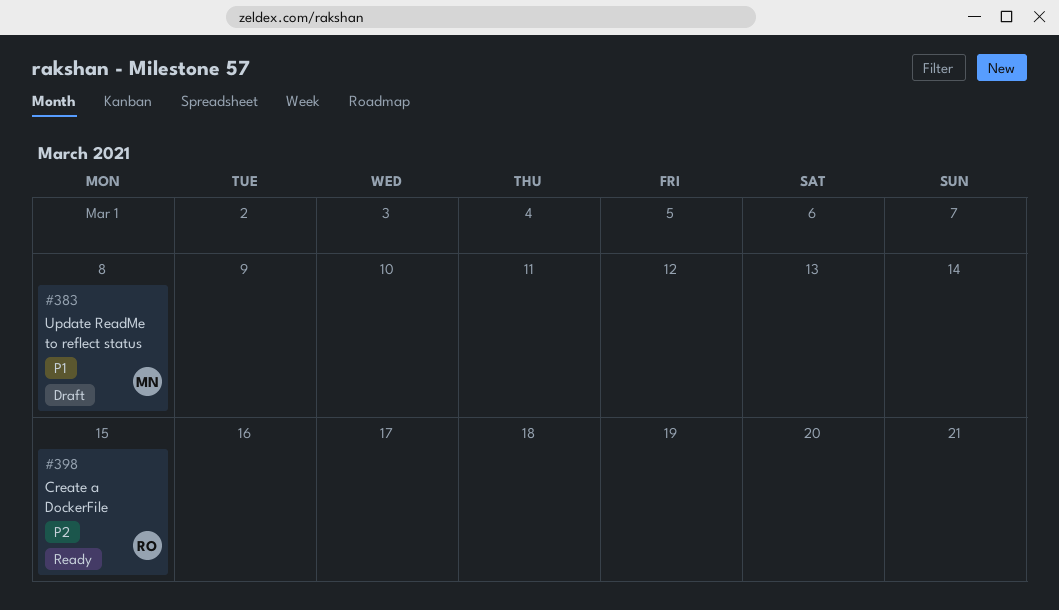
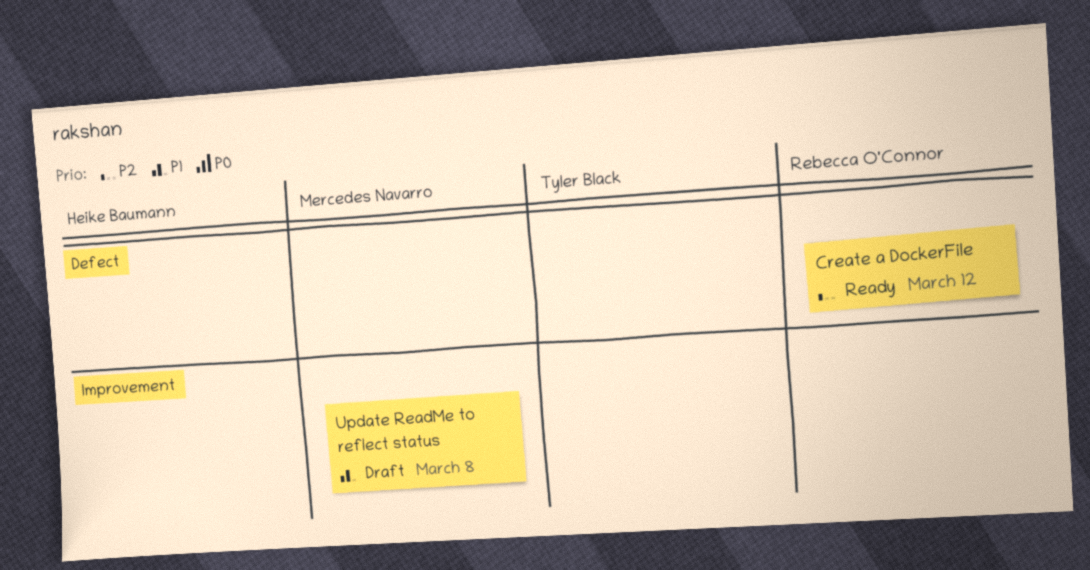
Create a DockerFile, due: Mar 15 -> Mar 12

